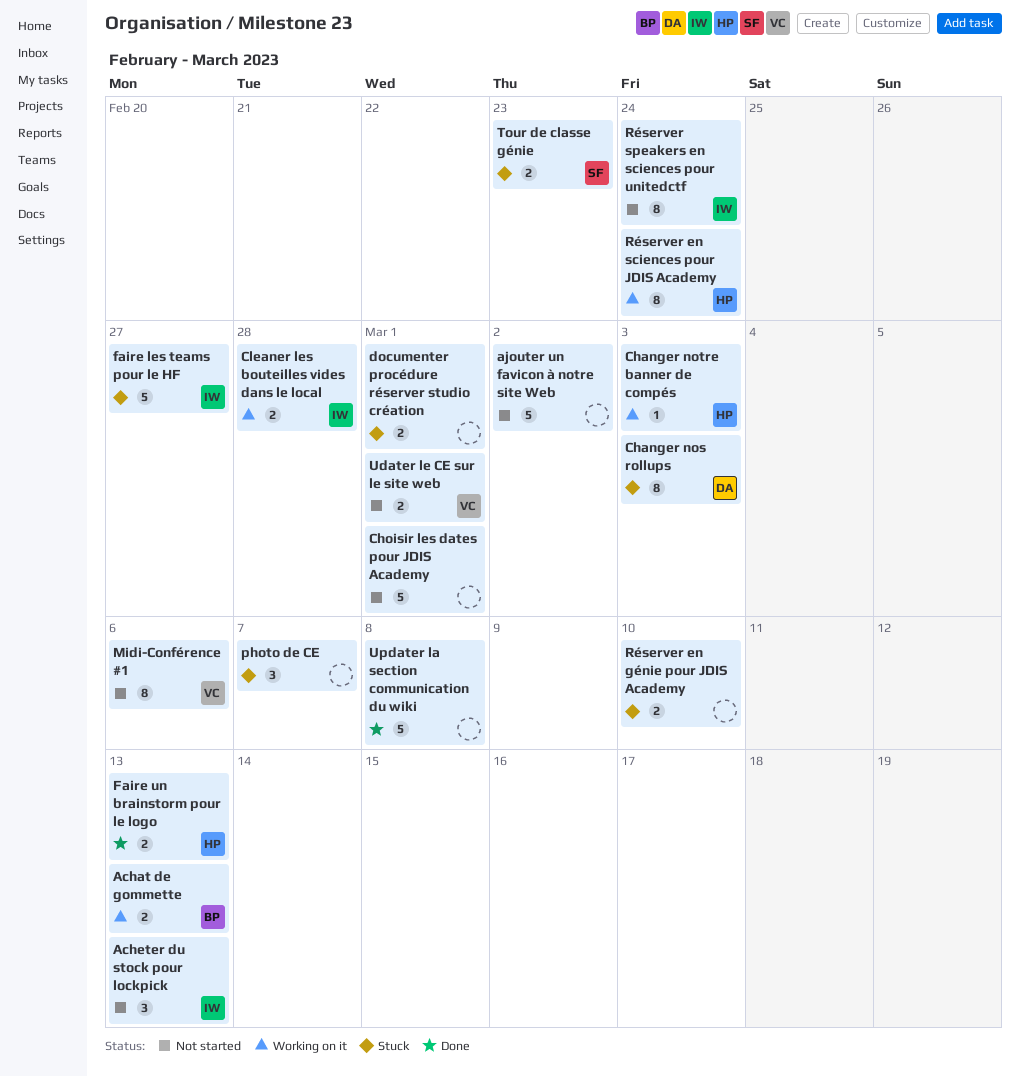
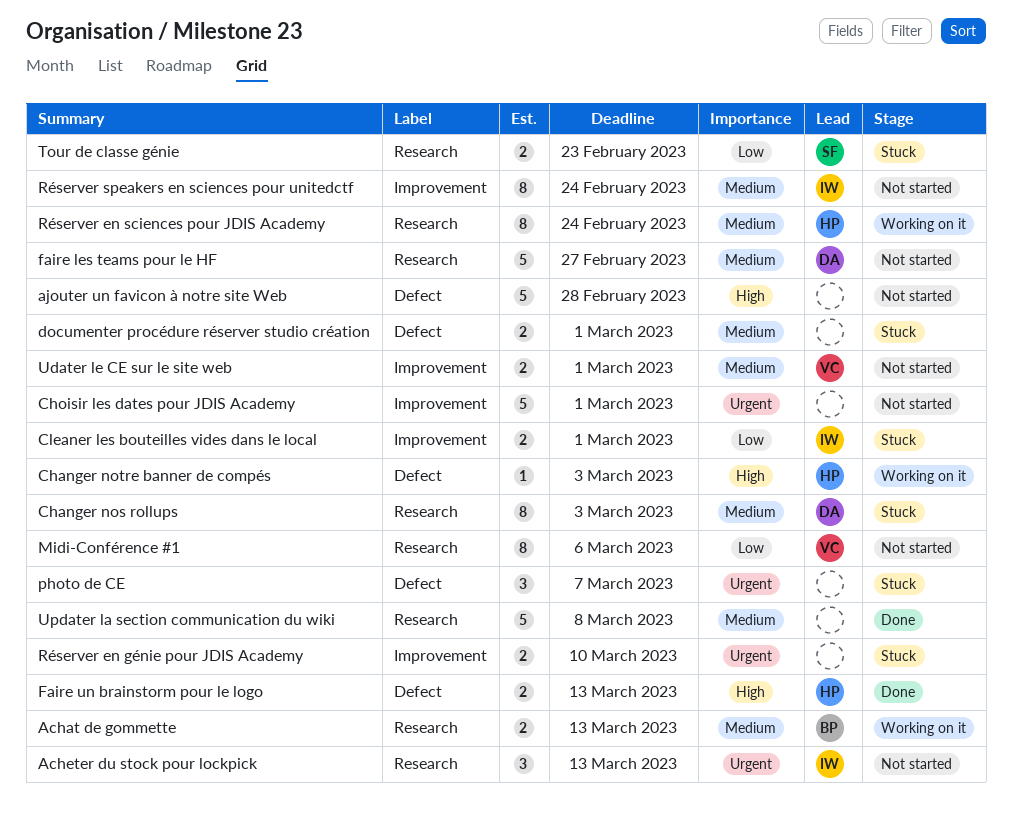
ajouter un favicon à notre site Web, due: Mar 2 -> Feb 28
Cleaner les bouteilles vides dans le local, status: Working on it -> Stuck
Cleaner les bouteilles vides dans le local, due: Feb 28 -> Mar 1
faire les teams pour le HF, status: Stuck -> Not started
faire les teams pour le HF, owner: IW -> DA

